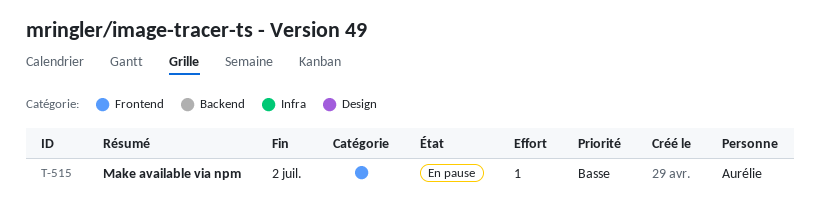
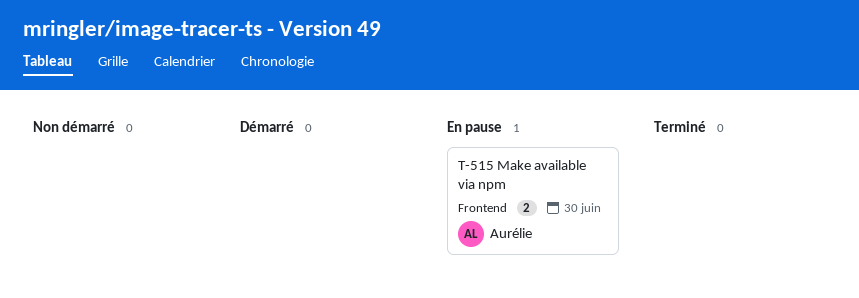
T-515, estimate: 1 -> 2
T-515, due: Jul 2 -> Jun 30

